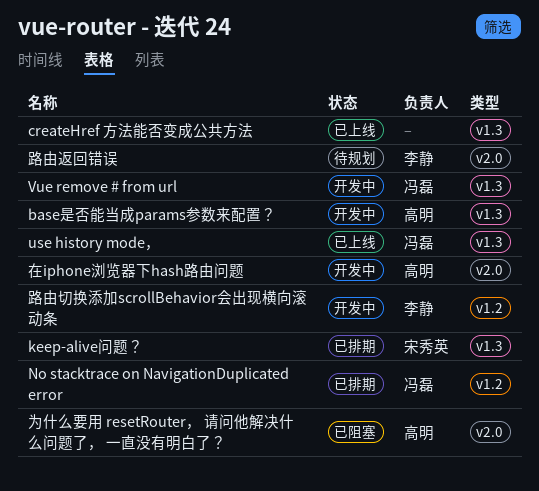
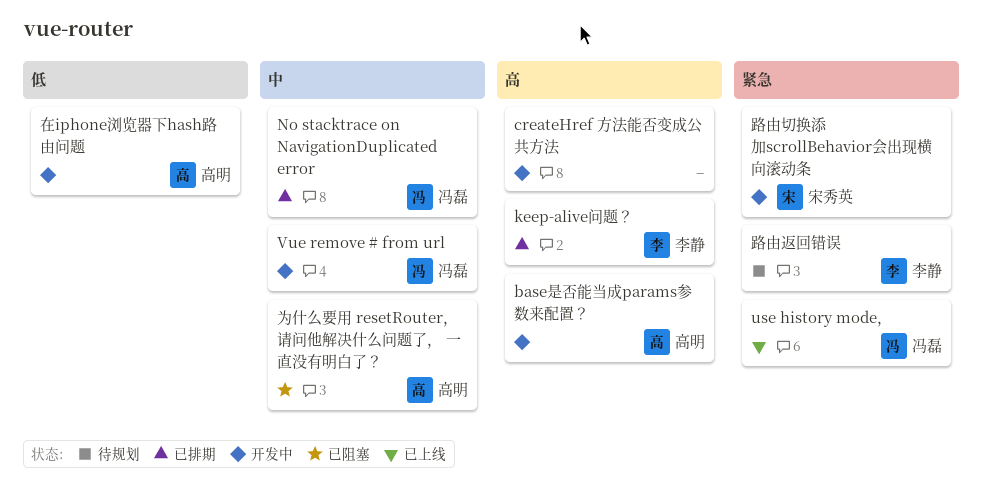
createHref 方法能否变成公共方法, status: 已上线 -> 开发中
keep-alive问题？, owner: 宋秀英 -> 李静
路由切换添加scrollBehavior会出现横向滚动条, owner: 李静 -> 宋秀英

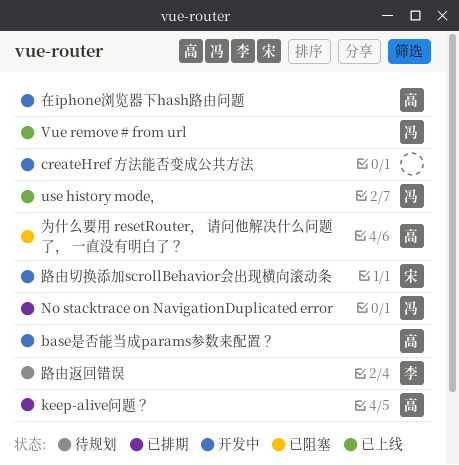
keep-alive问题？, owner: 李静 -> 高明
Vue remove # from url, status: 开发中 -> 已上线

